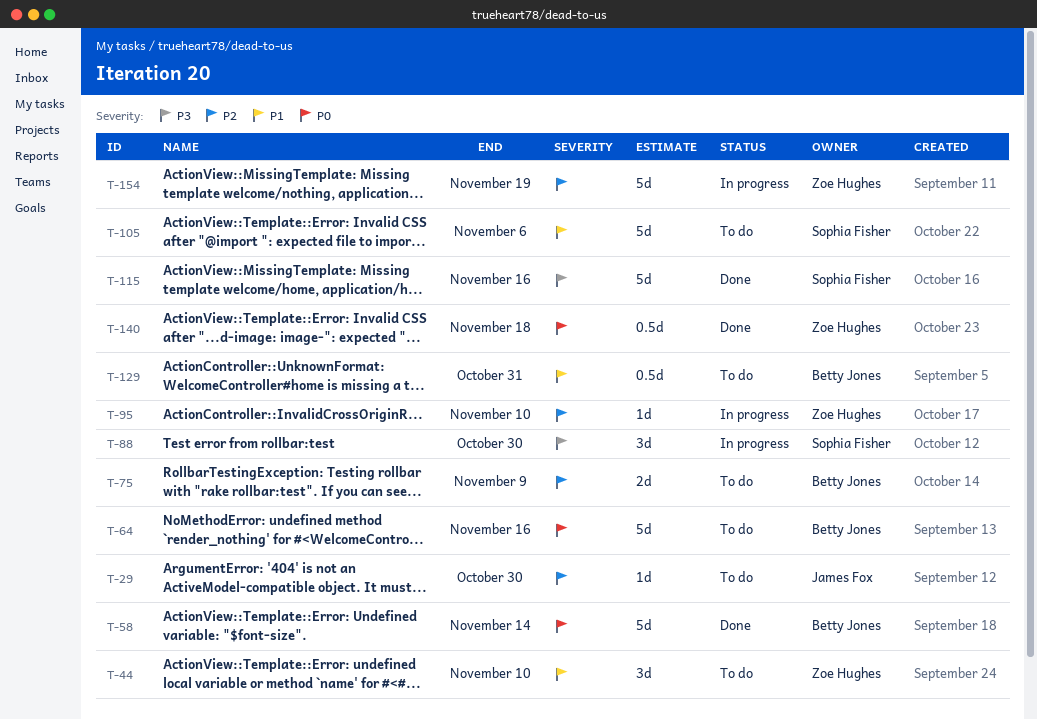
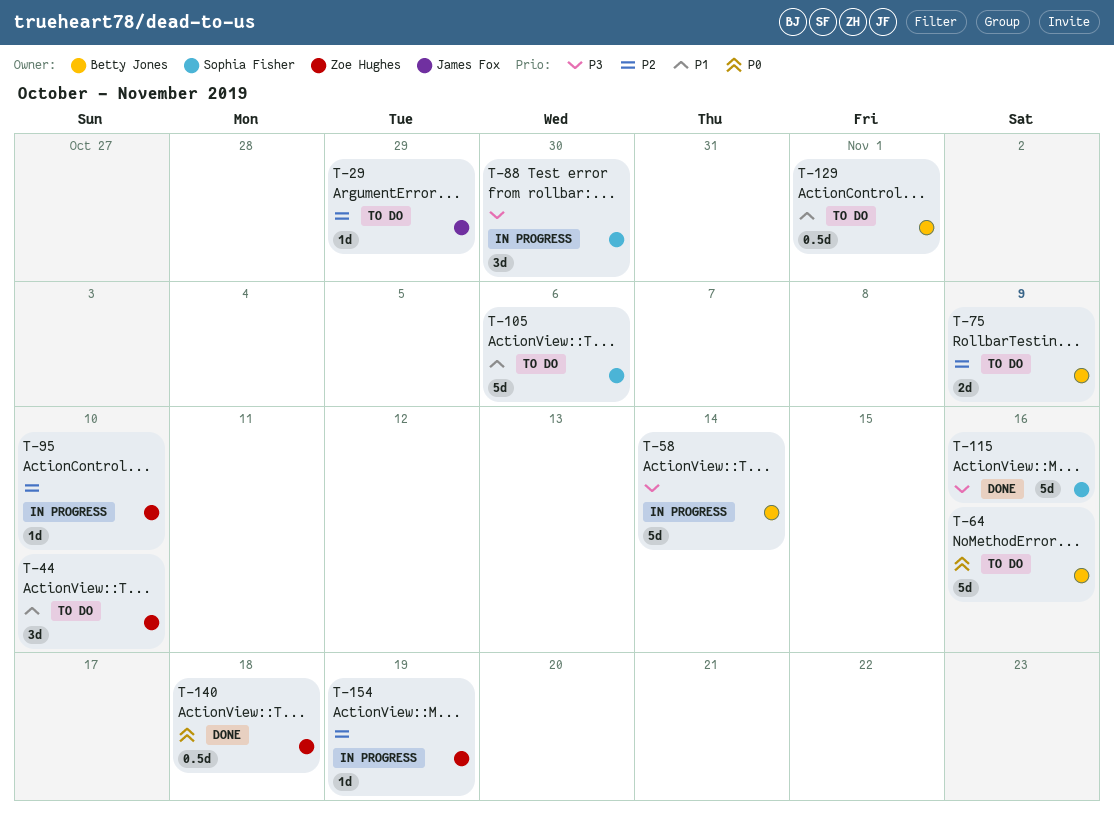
T-29, due: Oct 30 -> Oct 29
T-58, status: Done -> In progress
T-58, priority: P0 -> P3
T-129, due: Oct 31 -> Nov 1
T-154, estimate: 5d -> 1d

